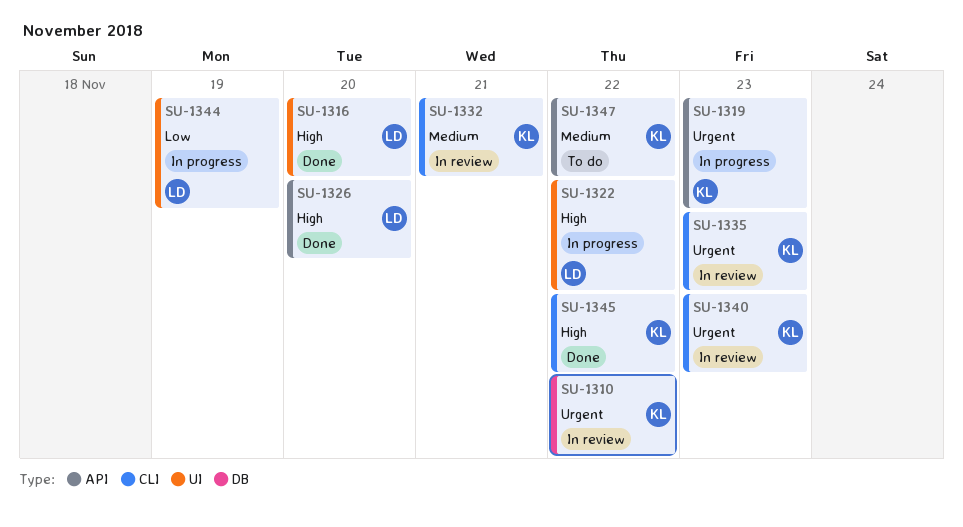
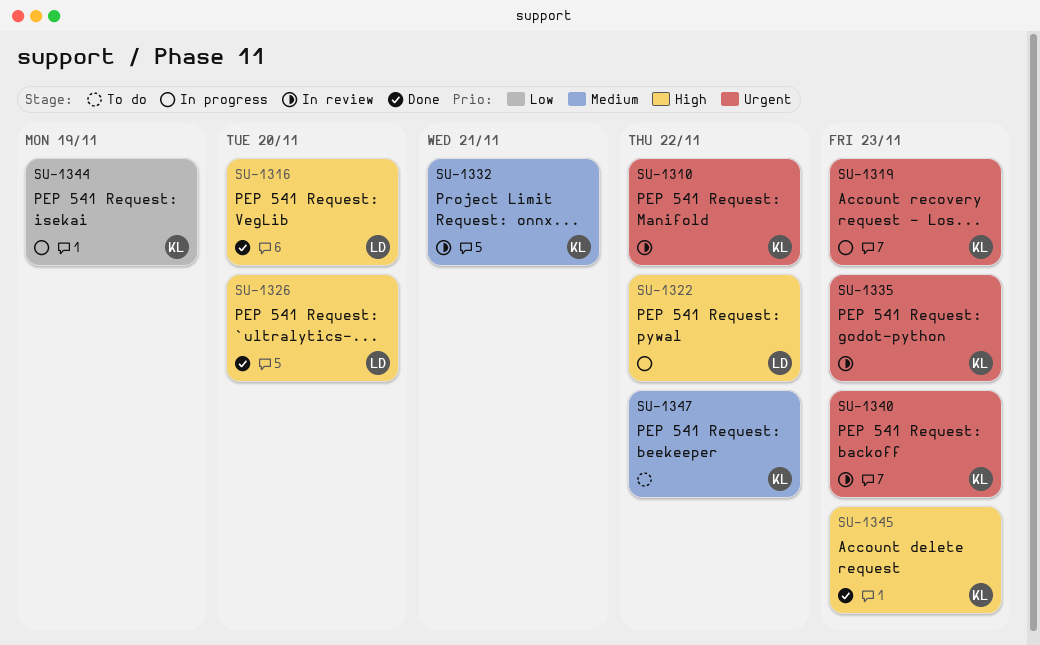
SU-1344, owner: LD -> KL
SU-1345, due: Nov 22 -> Nov 23

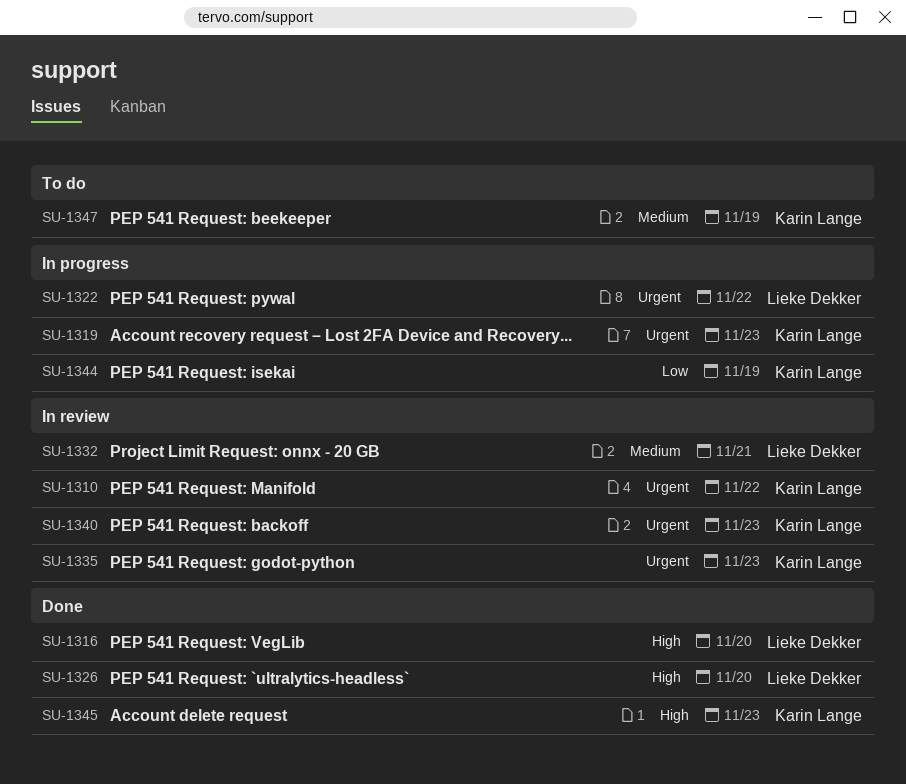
SU-1322, priority: High -> Urgent
SU-1332, owner: Karin Lange -> Lieke Dekker
SU-1347, due: Nov 22 -> Nov 19

